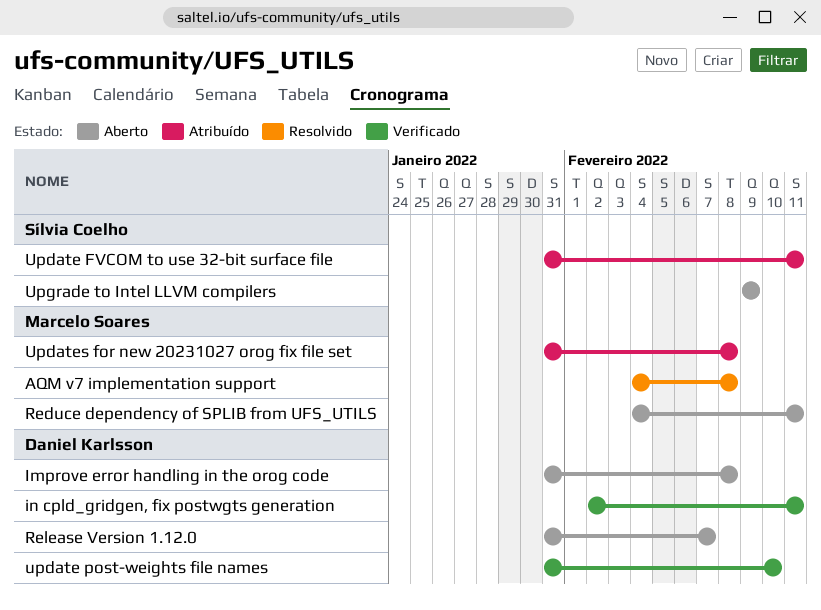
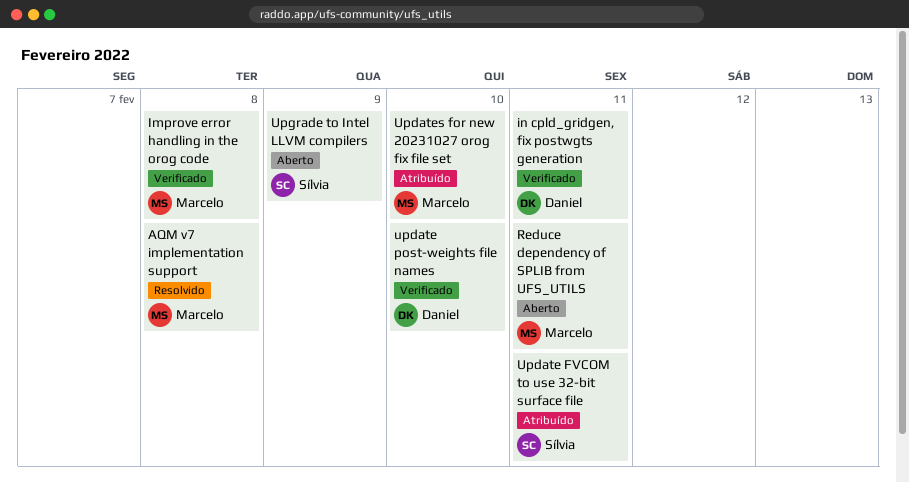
Improve error handling in the orog code, status: Aberto -> Verificado
Improve error handling in the orog code, owner: Daniel Karlsson -> Marcelo Soares
Release Version 1.12.0: present -> none
Updates for new 20231027 orog fix file set, due: Feb 8 -> Feb 10

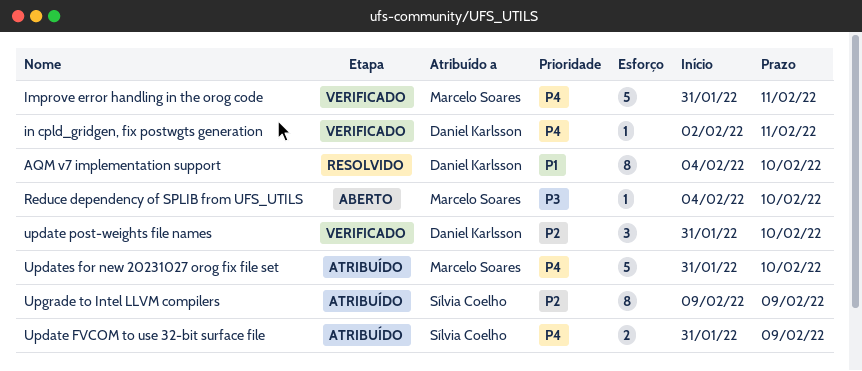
AQM v7 implementation support, owner: Marcelo Soares -> Daniel Karlsson
AQM v7 implementation support, due: Feb 8 -> Feb 10
Improve error handling in the orog code, due: Feb 8 -> Feb 11
Reduce dependency of SPLIB from UFS_UTILS, due: Feb 11 -> Feb 10
Update FVCOM to use 32-bit surface file, due: Feb 11 -> Feb 9
Upgrade to Intel LLVM compilers, status: Aberto -> Atribuído

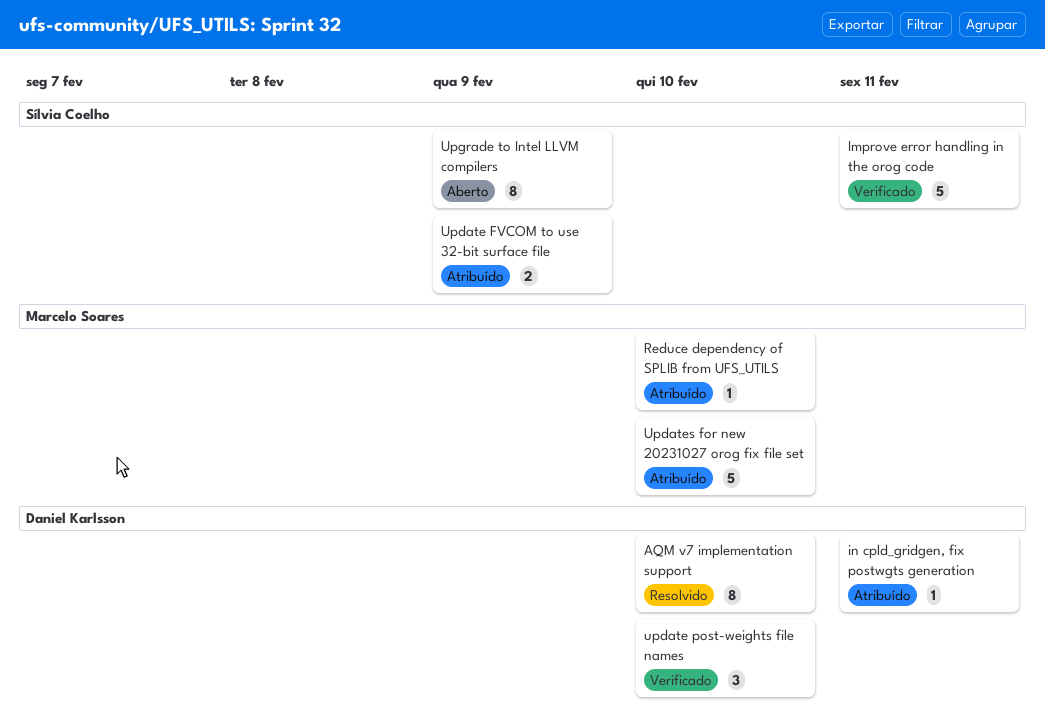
Improve error handling in the orog code, owner: Marcelo Soares -> Sílvia Coelho
in cpld_gridgen, fix postwgts generation, status: Verificado -> Atribuído
Reduce dependency of SPLIB from UFS_UTILS, status: Aberto -> Atribuído
Upgrade to Intel LLVM compilers, status: Atribuído -> Aberto

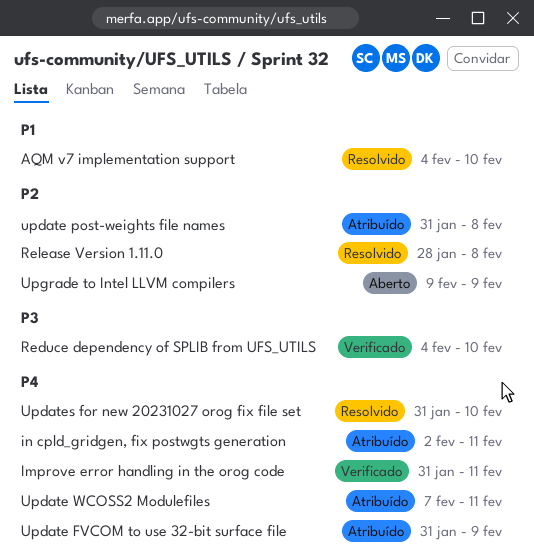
Reduce dependency of SPLIB from UFS_UTILS, status: Atribuído -> Verificado
Release Version 1.11.0: none -> present
update post-weights file names, status: Verificado -> Atribuído
update post-weights file names, due: Feb 10 -> Feb 8
Update WCOSS2 Modulefiles: none -> present
Updates for new 20231027 orog fix file set, status: Atribuído -> Resolvido

